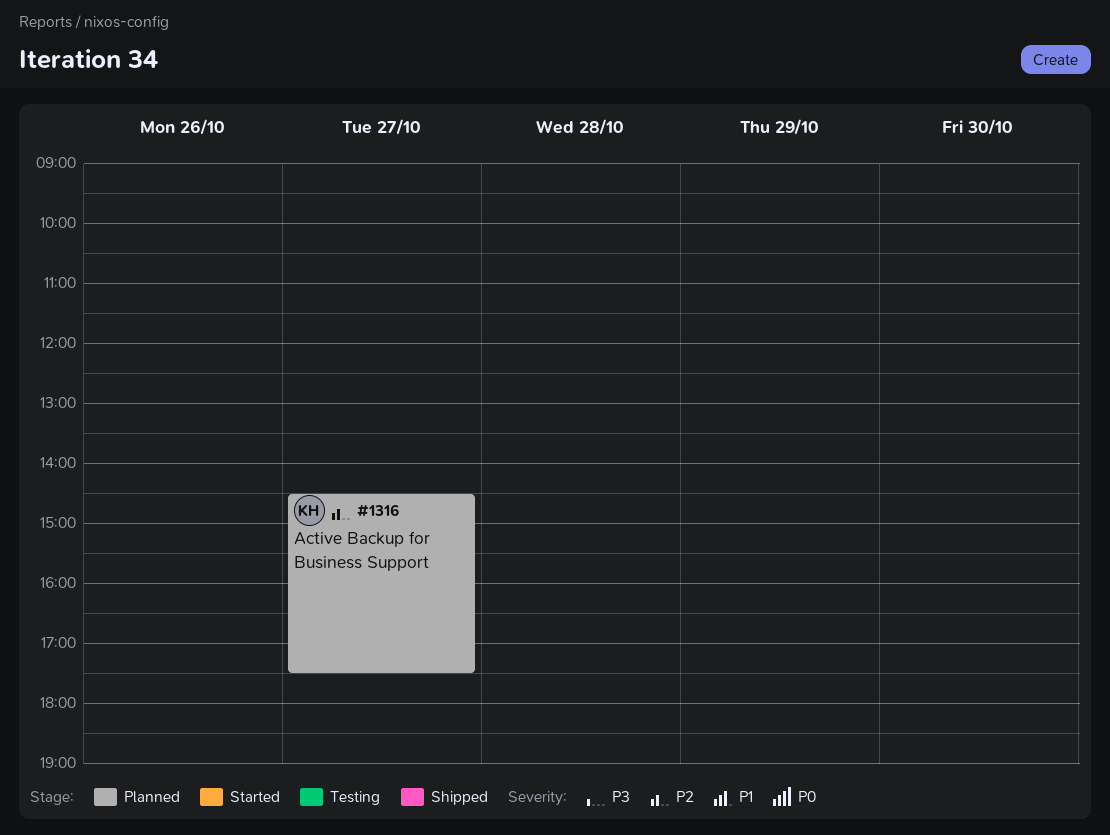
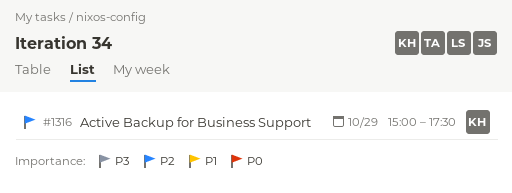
#1316, day: Oct 27 -> Oct 29
#1316, begins: 14:30 -> 15:00

